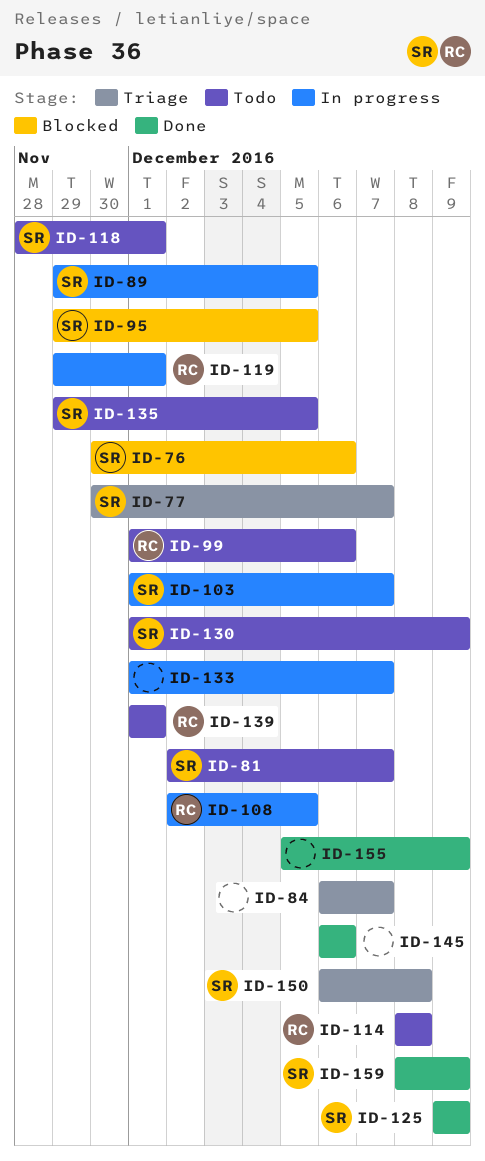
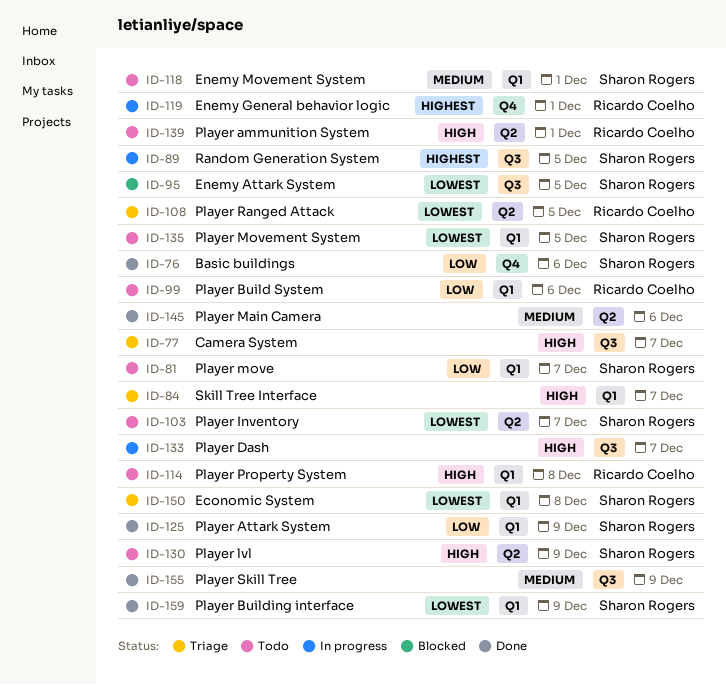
ID-76, status: Blocked -> Done
ID-77, owner: Sharon Rogers -> none
ID-103, status: In progress -> Todo
ID-108, status: In progress -> Triage

